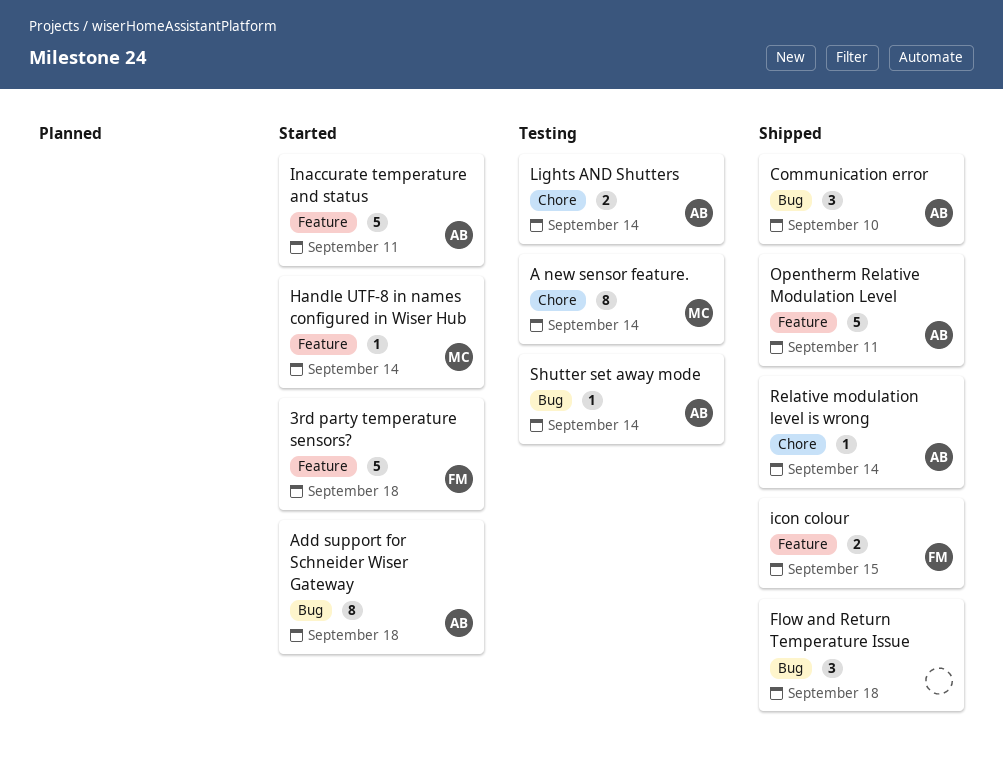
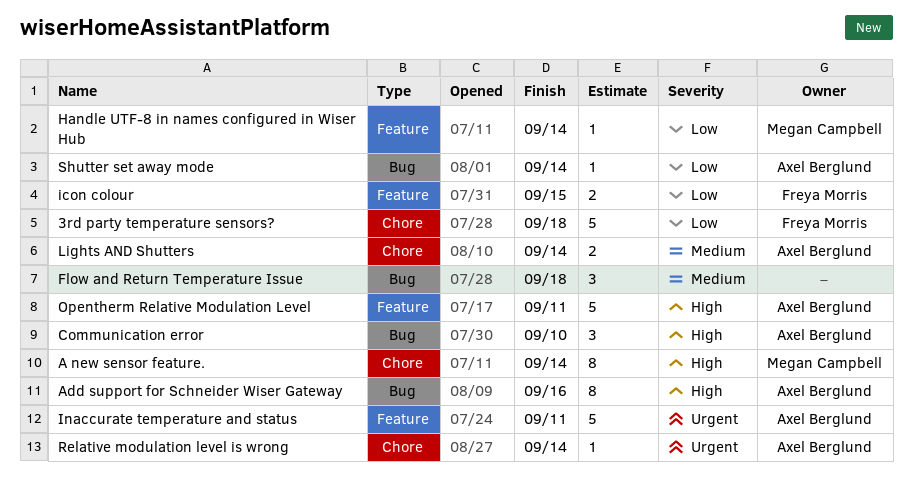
3rd party temperature sensors?, label: Feature -> Chore
Add support for Schneider Wiser Gateway, due: Sep 18 -> Sep 16

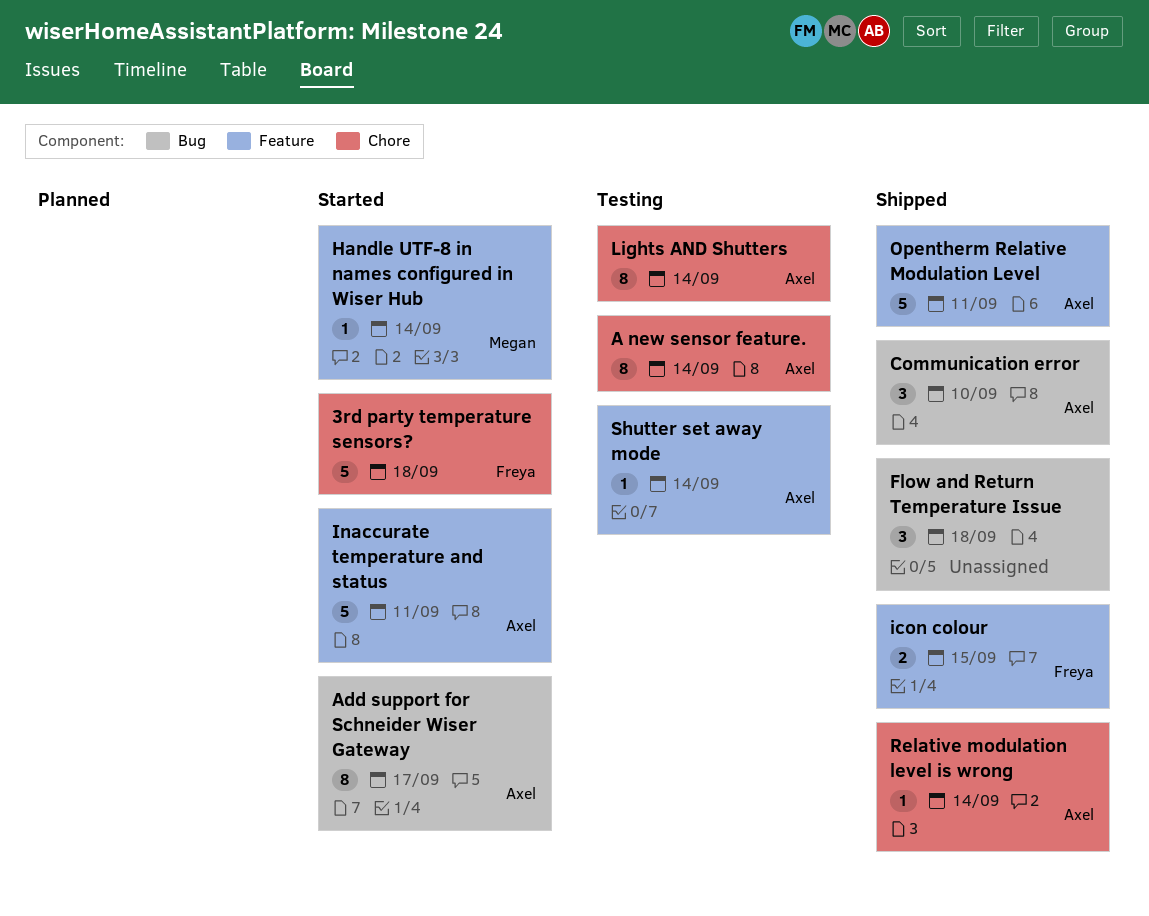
A new sensor feature., owner: Megan Campbell -> Axel Berglund
Add support for Schneider Wiser Gateway, due: Sep 16 -> Sep 17
Lights AND Shutters, estimate: 2 -> 8
Shutter set away mode, label: Bug -> Feature

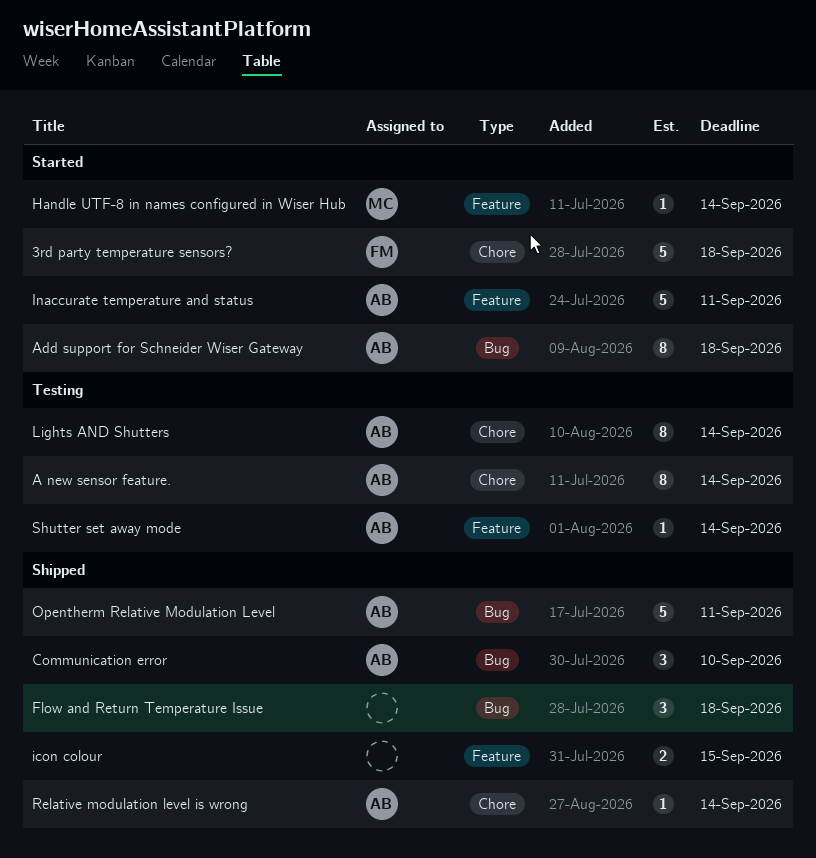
Add support for Schneider Wiser Gateway, due: Sep 17 -> Sep 18
icon colour, owner: Freya -> none
Opentherm Relative Modulation Level, label: Feature -> Bug

